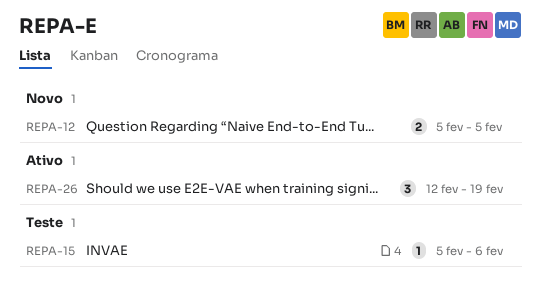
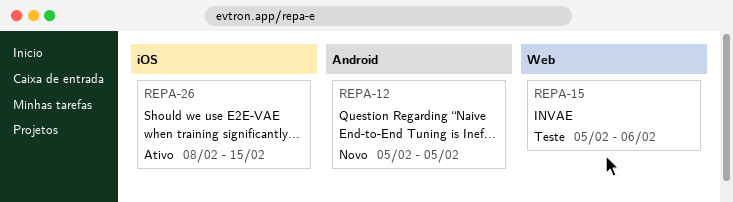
REPA-26, start: Feb 12 -> Feb 8
REPA-26, due: Feb 19 -> Feb 15

